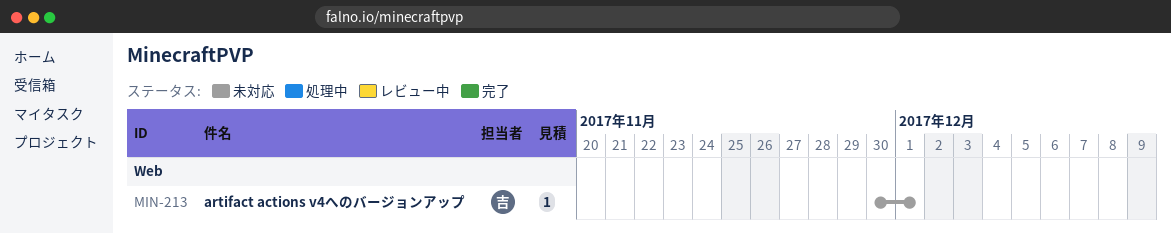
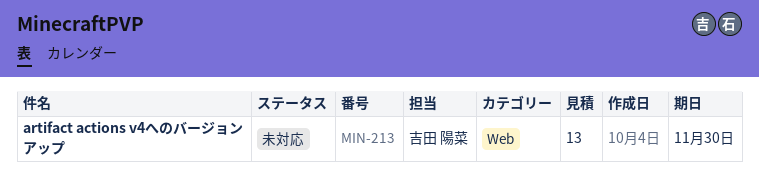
MIN-213, estimate: 1 -> 13
MIN-213, due: Dec 1 -> Nov 30

